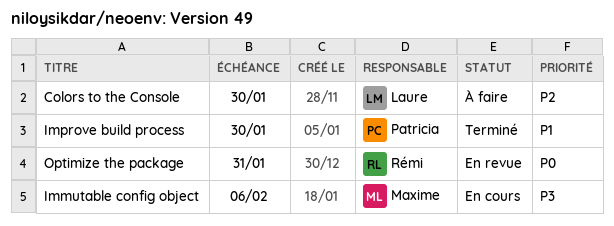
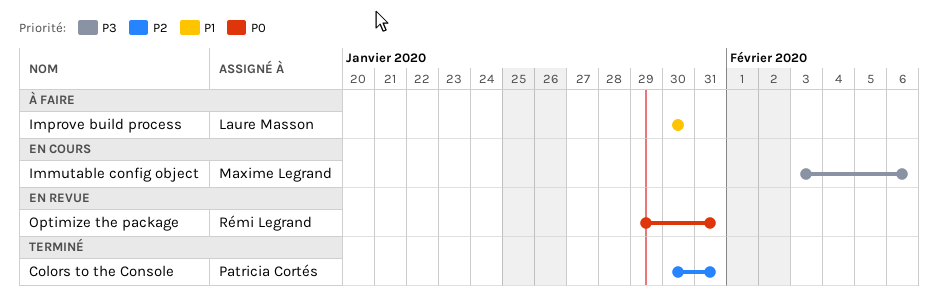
Colors to the Console, status: À faire -> Terminé
Colors to the Console, owner: Laure Masson -> Patricia Cortés
Colors to the Console, due: Jan 30 -> Jan 31
Improve build process, status: Terminé -> À faire
Improve build process, owner: Patricia Cortés -> Laure Masson

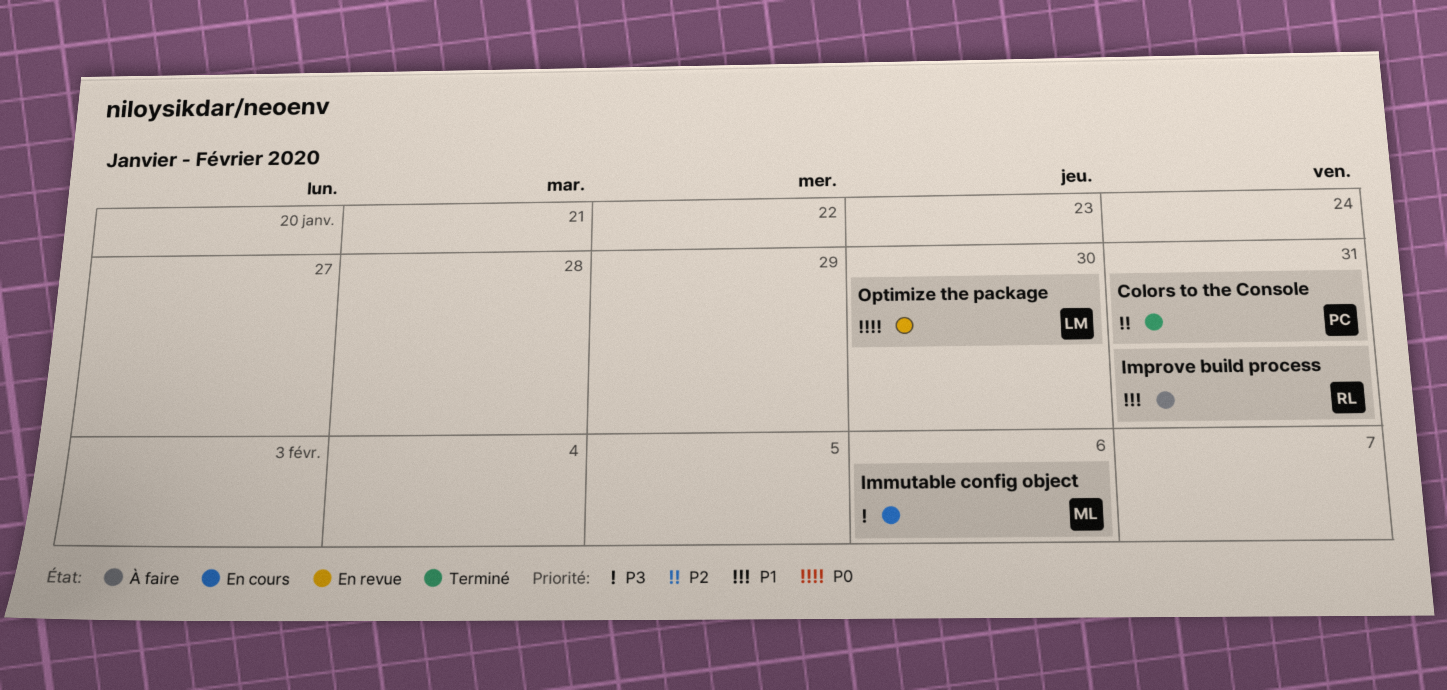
Improve build process, owner: Laure Masson -> Rémi Legrand
Improve build process, due: Jan 30 -> Jan 31
Optimize the package, owner: Rémi Legrand -> Laure Masson
Optimize the package, due: Jan 31 -> Jan 30

